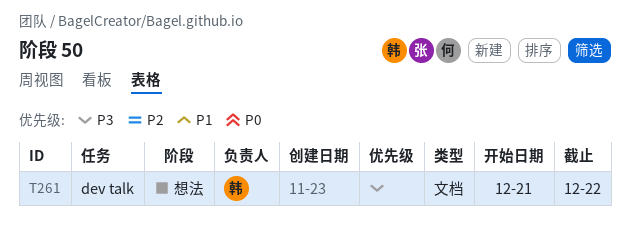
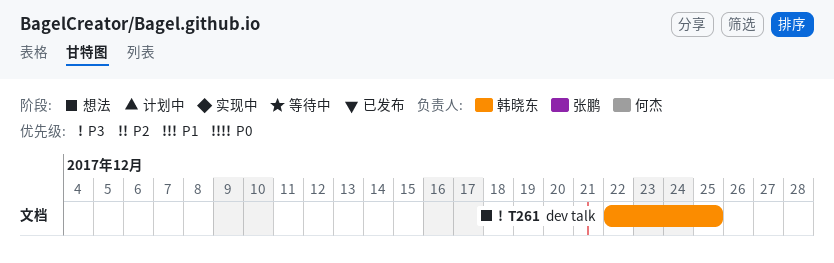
T261, start: Dec 21 -> Dec 22
T261, due: Dec 22 -> Dec 25

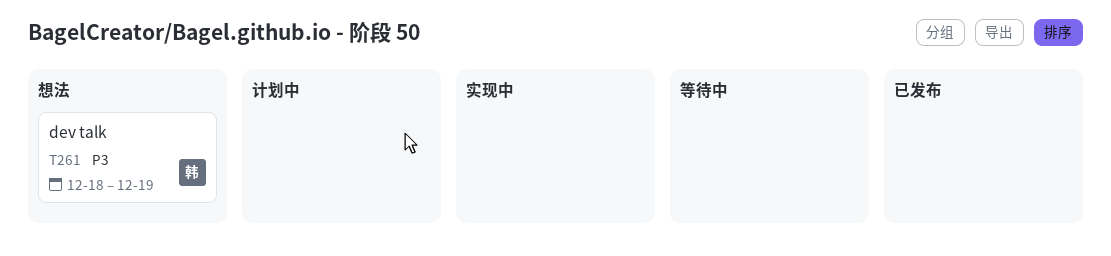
T261, start: Dec 22 -> Dec 18
T261, due: Dec 25 -> Dec 19

